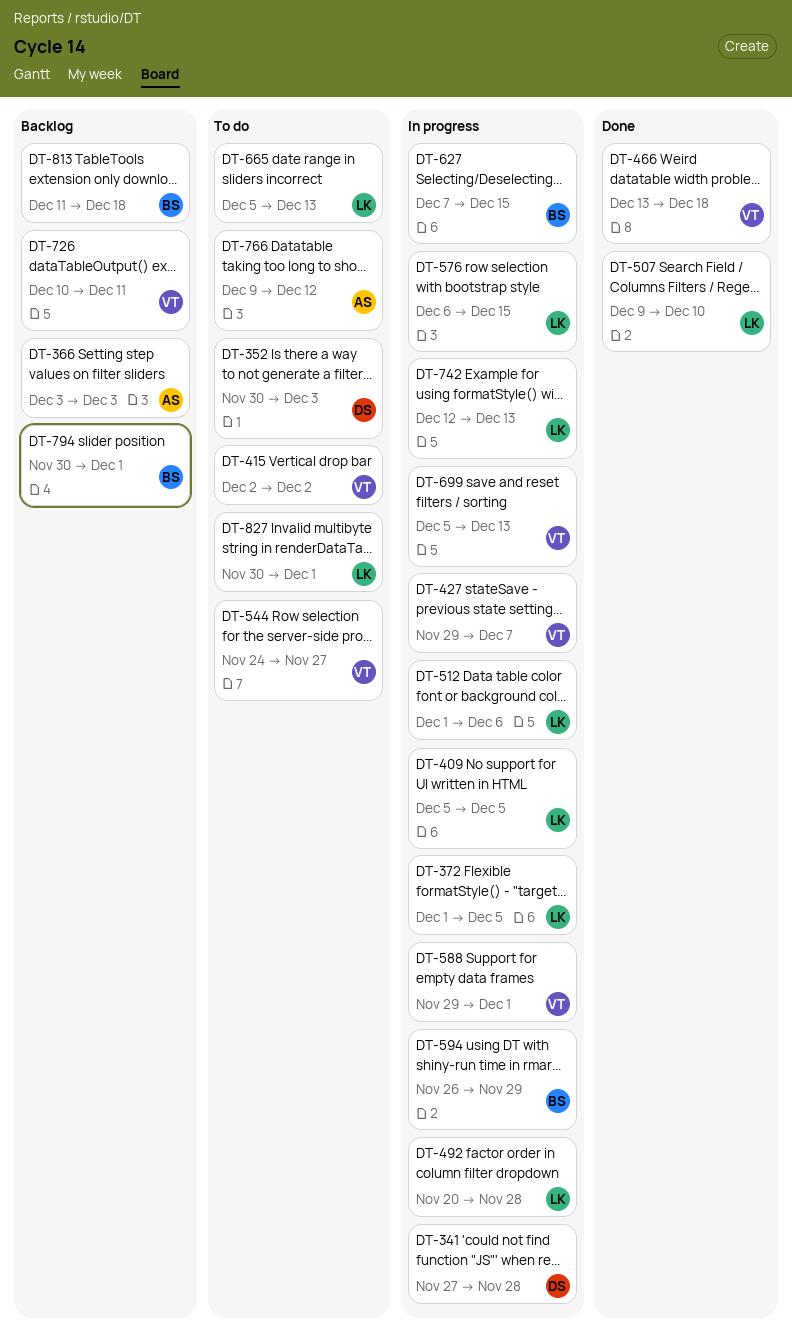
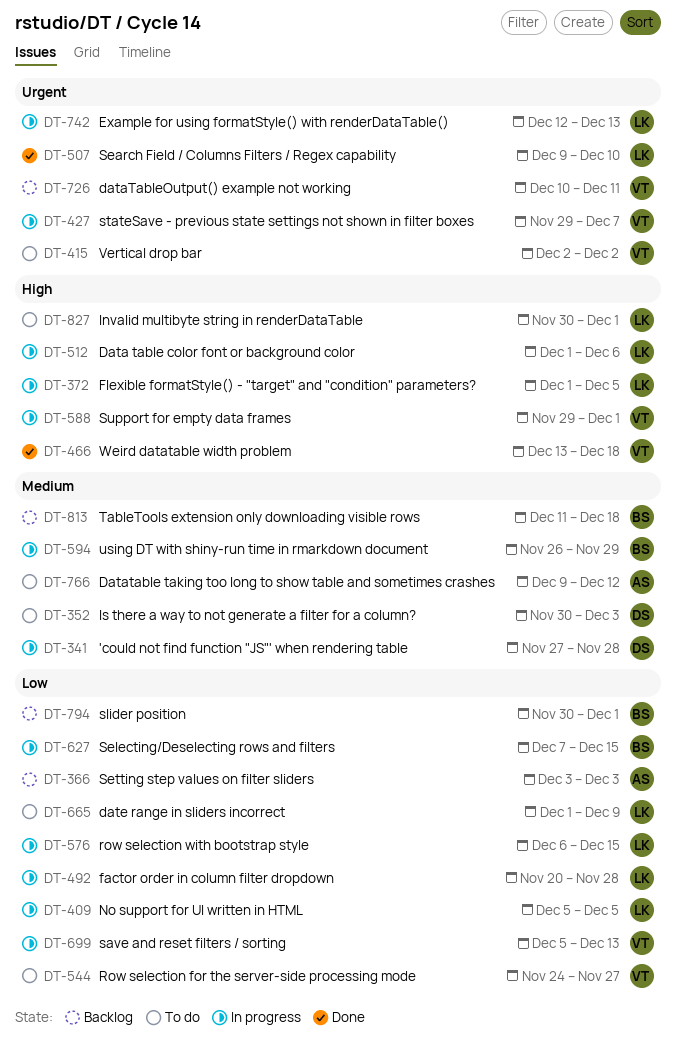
DT-665, start: Dec 5 -> Dec 1
DT-665, due: Dec 13 -> Dec 9

